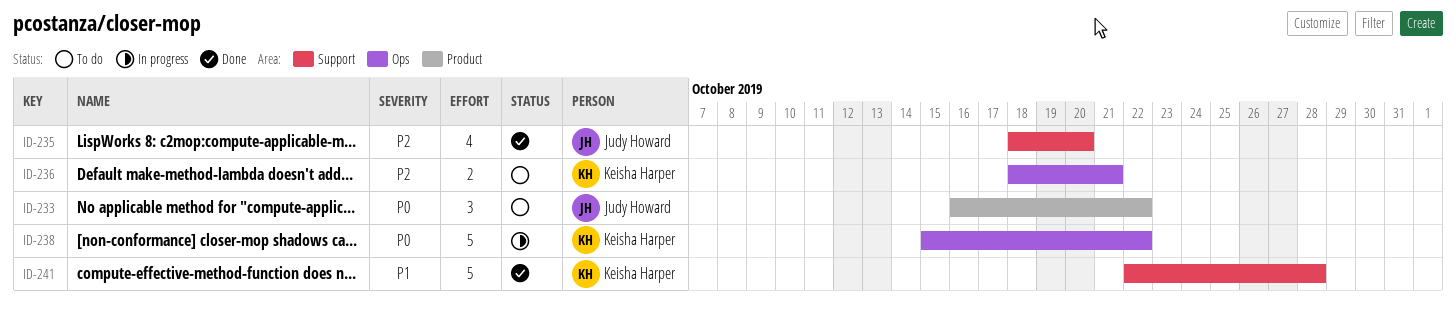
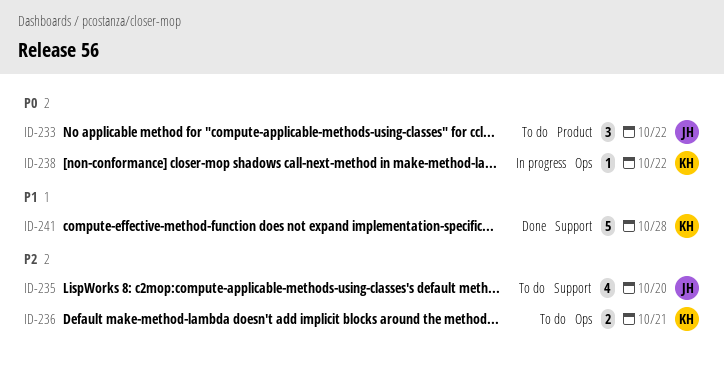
ID-235, status: Done -> To do
ID-238, estimate: 5 -> 1

